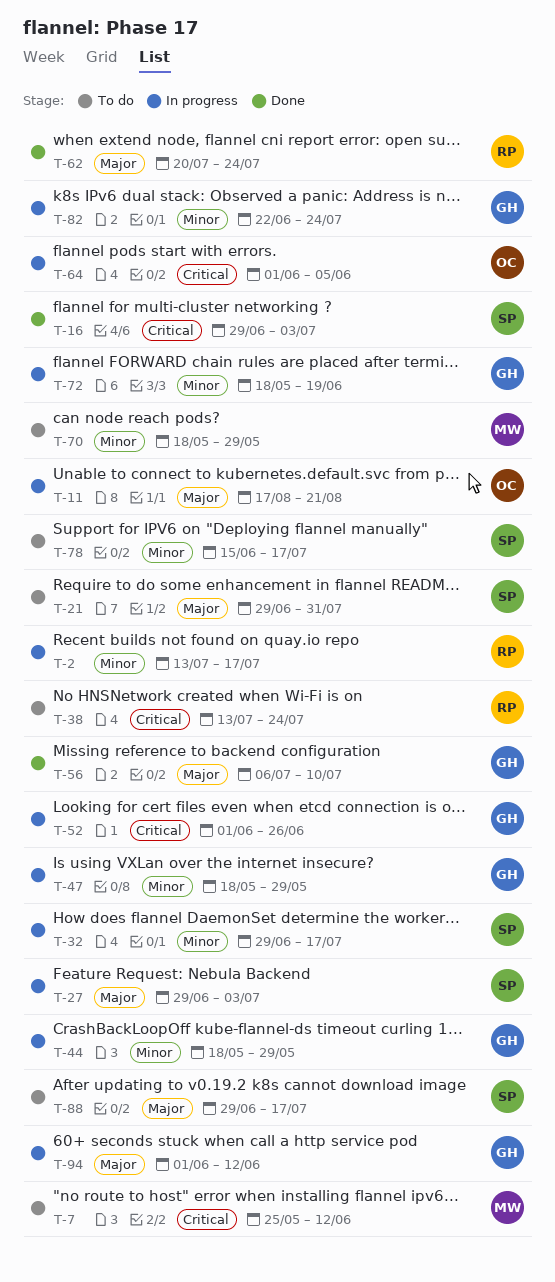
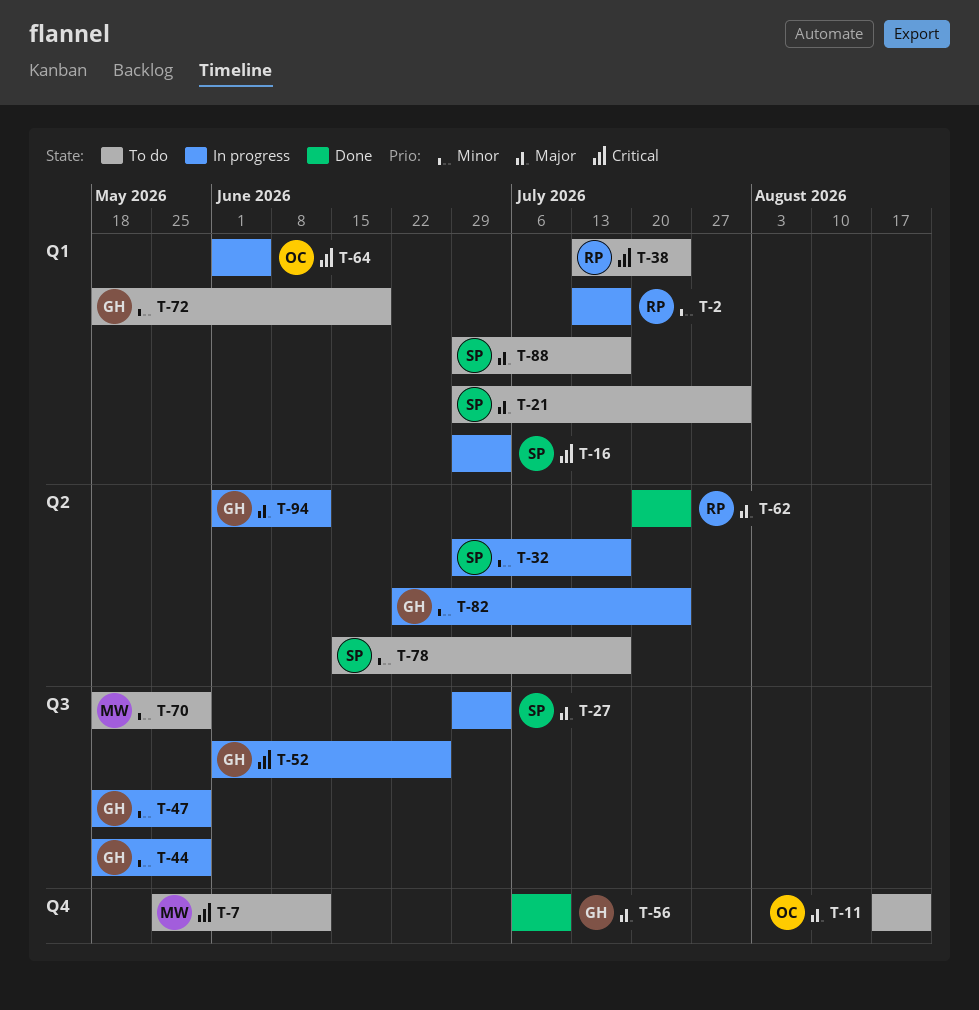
T-11, status: In progress -> To do
T-16, status: Done -> In progress
T-72, status: In progress -> To do

